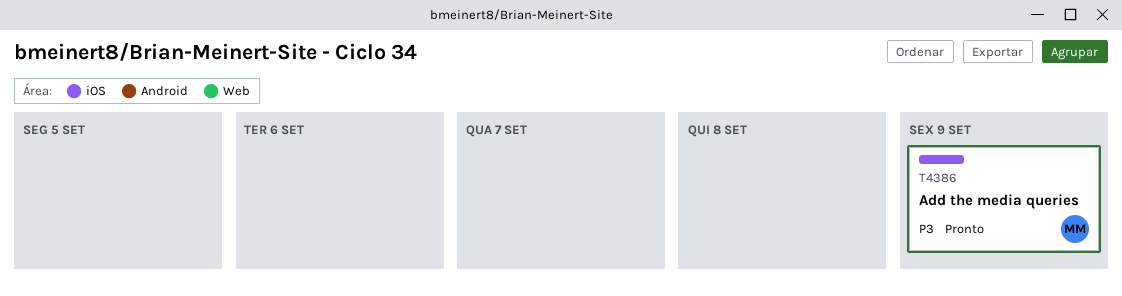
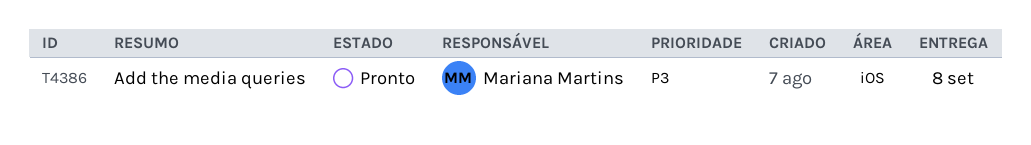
T4386, due: Sep 9 -> Sep 8

